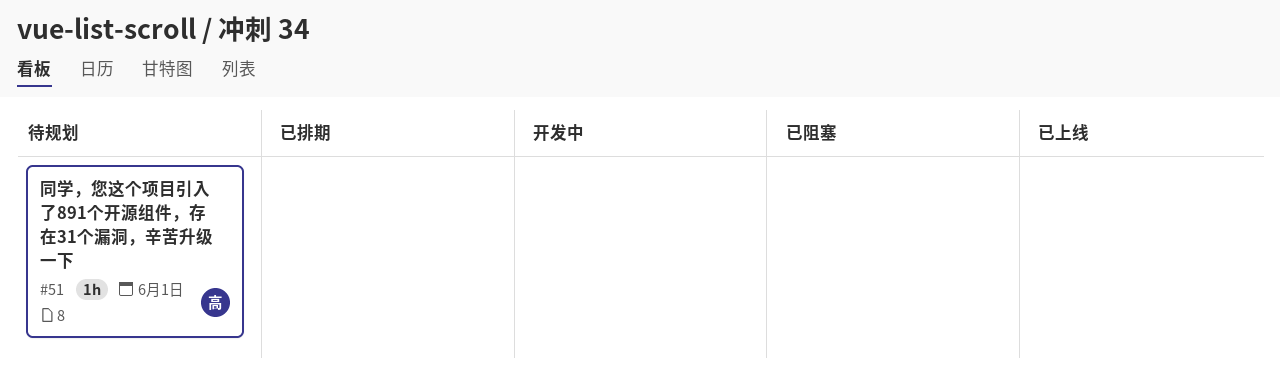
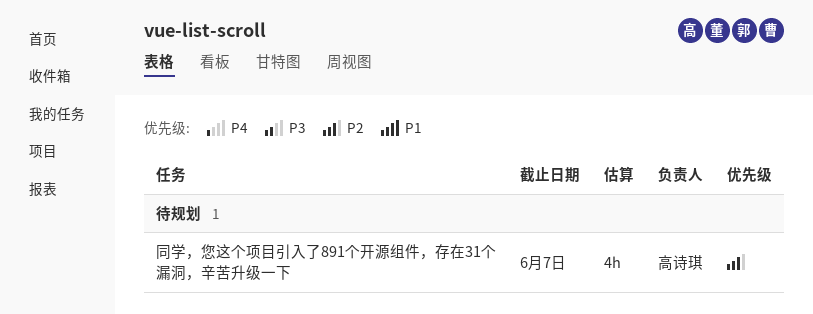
同学，您这个项目引入了891个开源组件，存在31个漏洞，辛苦升级一下, estimate: 1h -> 4h
同学，您这个项目引入了891个开源组件，存在31个漏洞，辛苦升级一下, due: Jun 1 -> Jun 7

